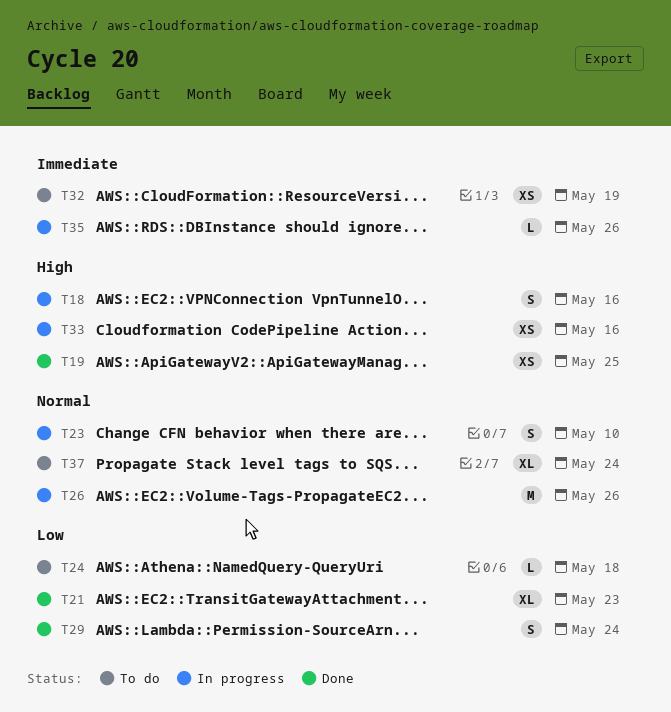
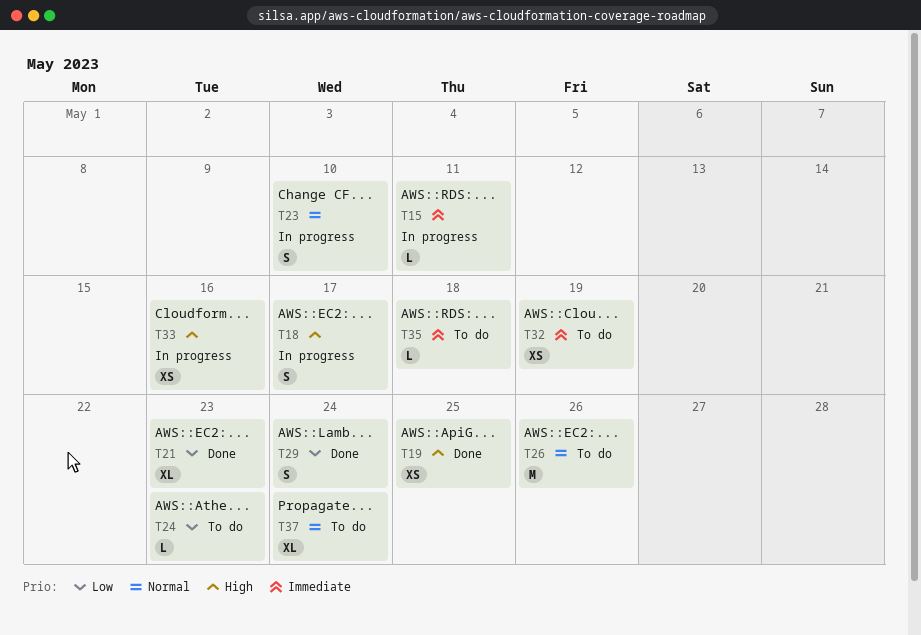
T15: none -> present
T18, due: May 16 -> May 17
T24, due: May 18 -> May 23
T26, status: In progress -> To do
T35, status: In progress -> To do
T35, due: May 26 -> May 18

